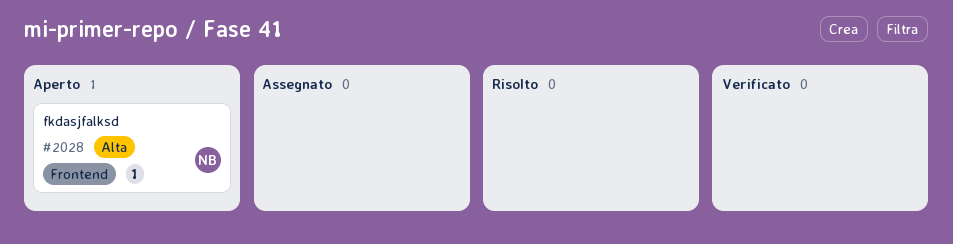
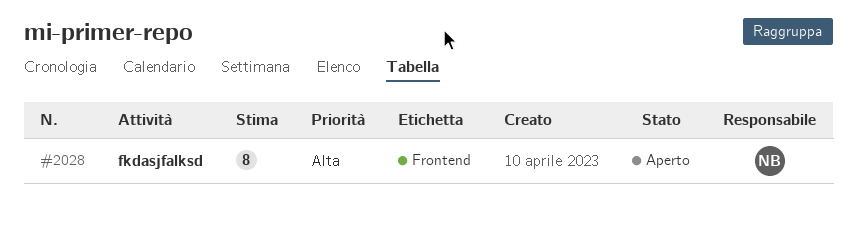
#2028, estimate: 1 -> 8

